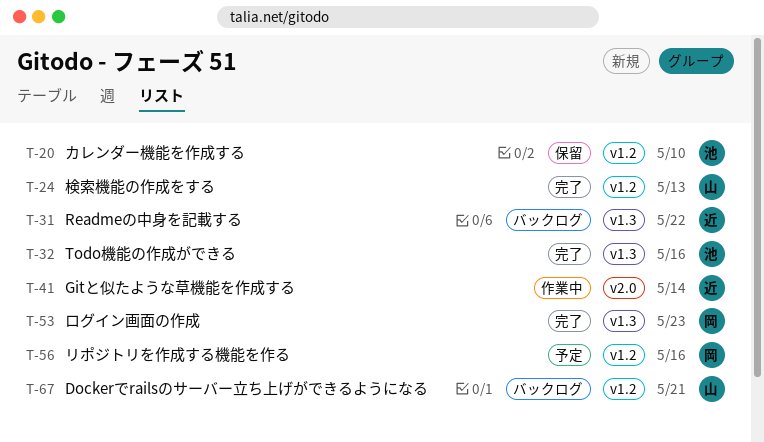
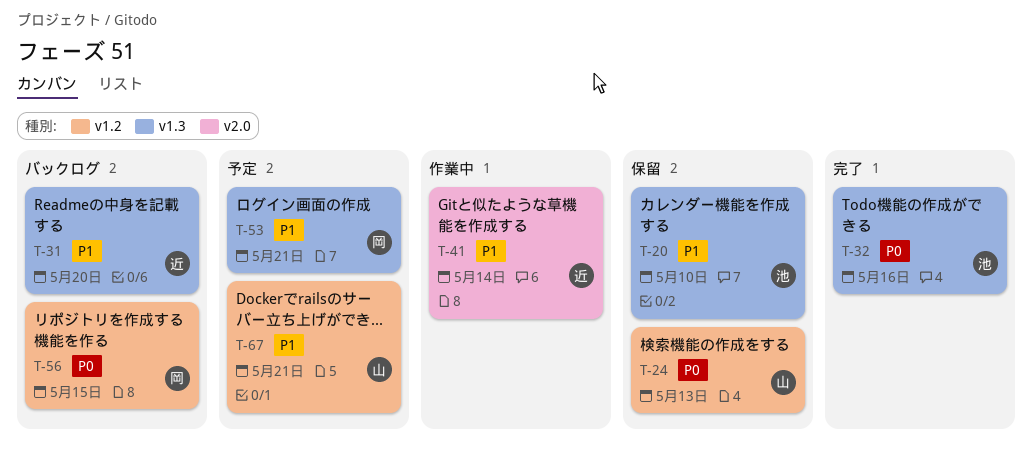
T-20, label: v1.2 -> v1.3
T-24, status: 完了 -> 保留
T-31, due: May 22 -> May 20
T-53, status: 完了 -> 予定
T-53, due: May 23 -> May 21
T-56, status: 予定 -> バックログ
T-56, due: May 16 -> May 15
T-67, status: バックログ -> 予定

